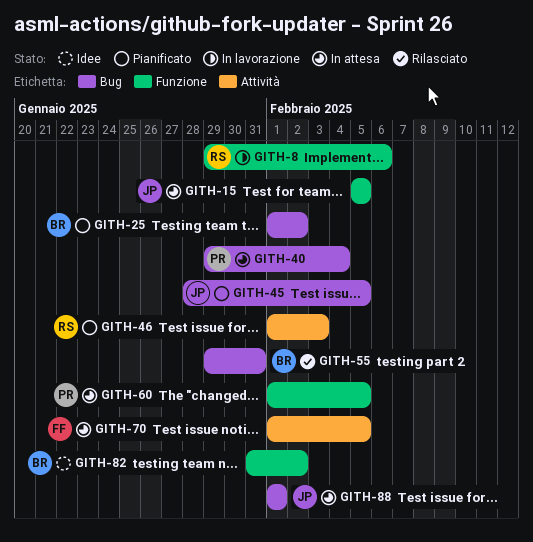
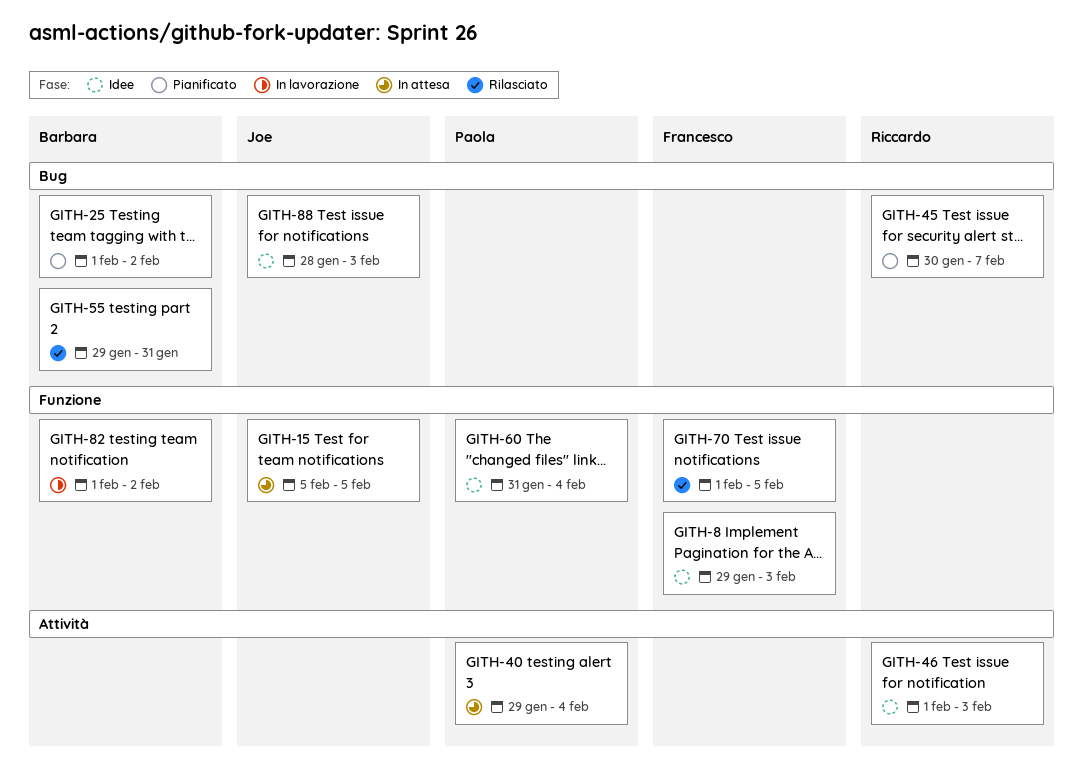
GITH-8, status: In lavorazione -> Idee
GITH-8, owner: Riccardo -> Francesco
GITH-8, due: Feb 6 -> Feb 3
GITH-40, label: Bug -> Attività
GITH-45, owner: Joe -> Riccardo
GITH-45, start: Jan 28 -> Jan 30
GITH-45, due: Feb 5 -> Feb 7
GITH-46, status: Pianificato -> Idee
GITH-60, status: In attesa -> Idee
GITH-60, start: Feb 1 -> Jan 31
GITH-60, due: Feb 5 -> Feb 4
GITH-70, status: In attesa -> Rilasciato
GITH-70, label: Attività -> Funzione
GITH-82, status: Idee -> In lavorazione
GITH-82, start: Jan 31 -> Feb 1
GITH-88, status: In attesa -> Idee
GITH-88, start: Feb 1 -> Jan 28
GITH-88, due: Feb 1 -> Feb 3

